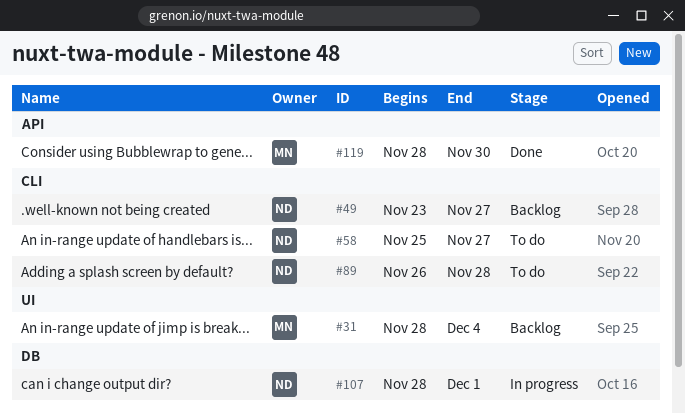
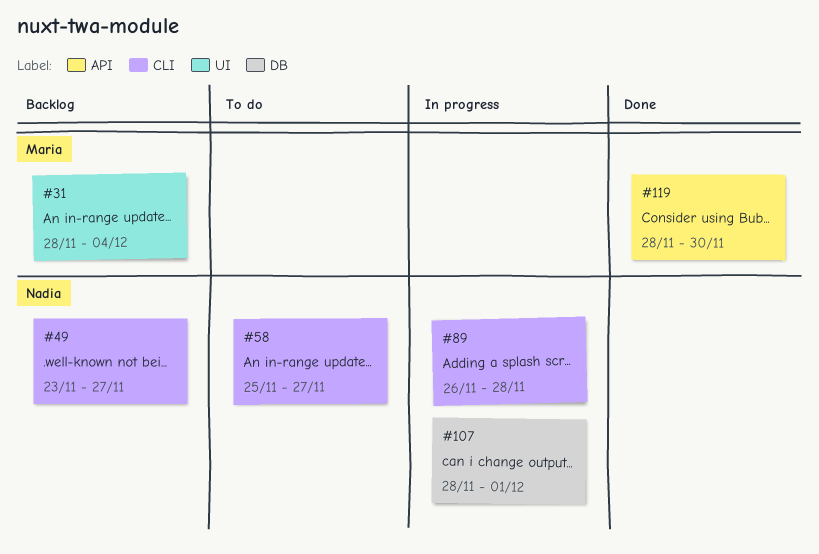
#89, status: To do -> In progress

